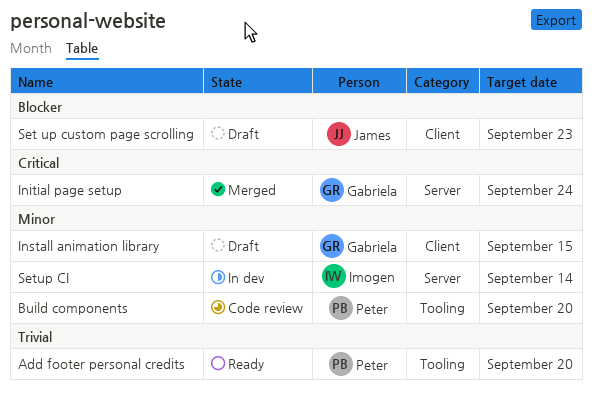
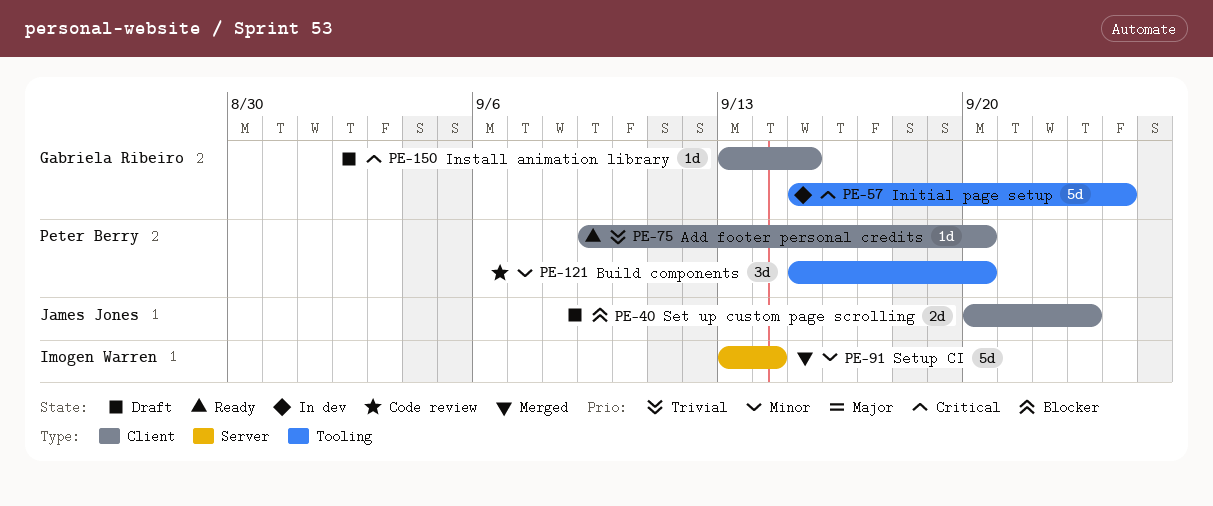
Add footer personal credits, label: Tooling -> Client
Initial page setup, status: Merged -> In dev
Initial page setup, label: Server -> Tooling
Install animation library, priority: Minor -> Critical
Setup CI, status: In dev -> Merged

